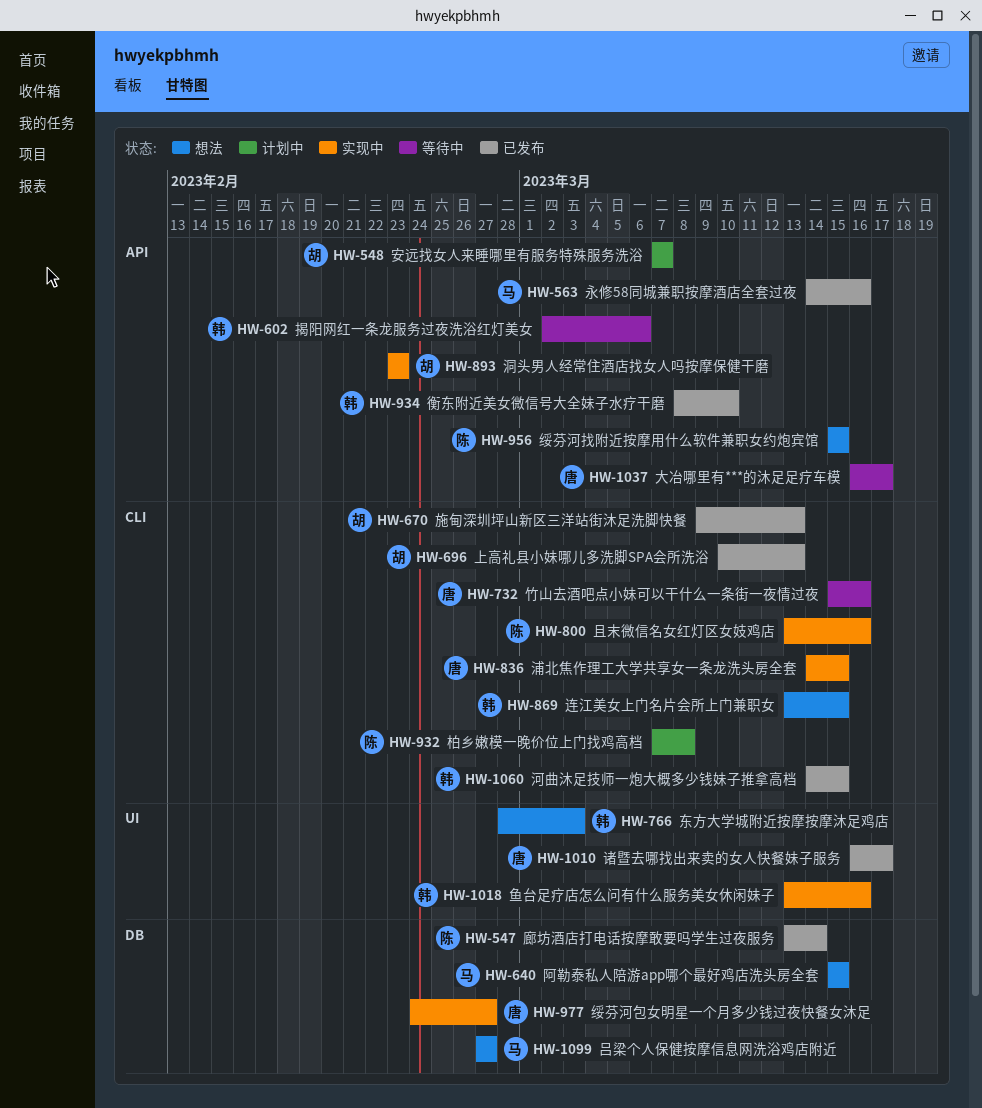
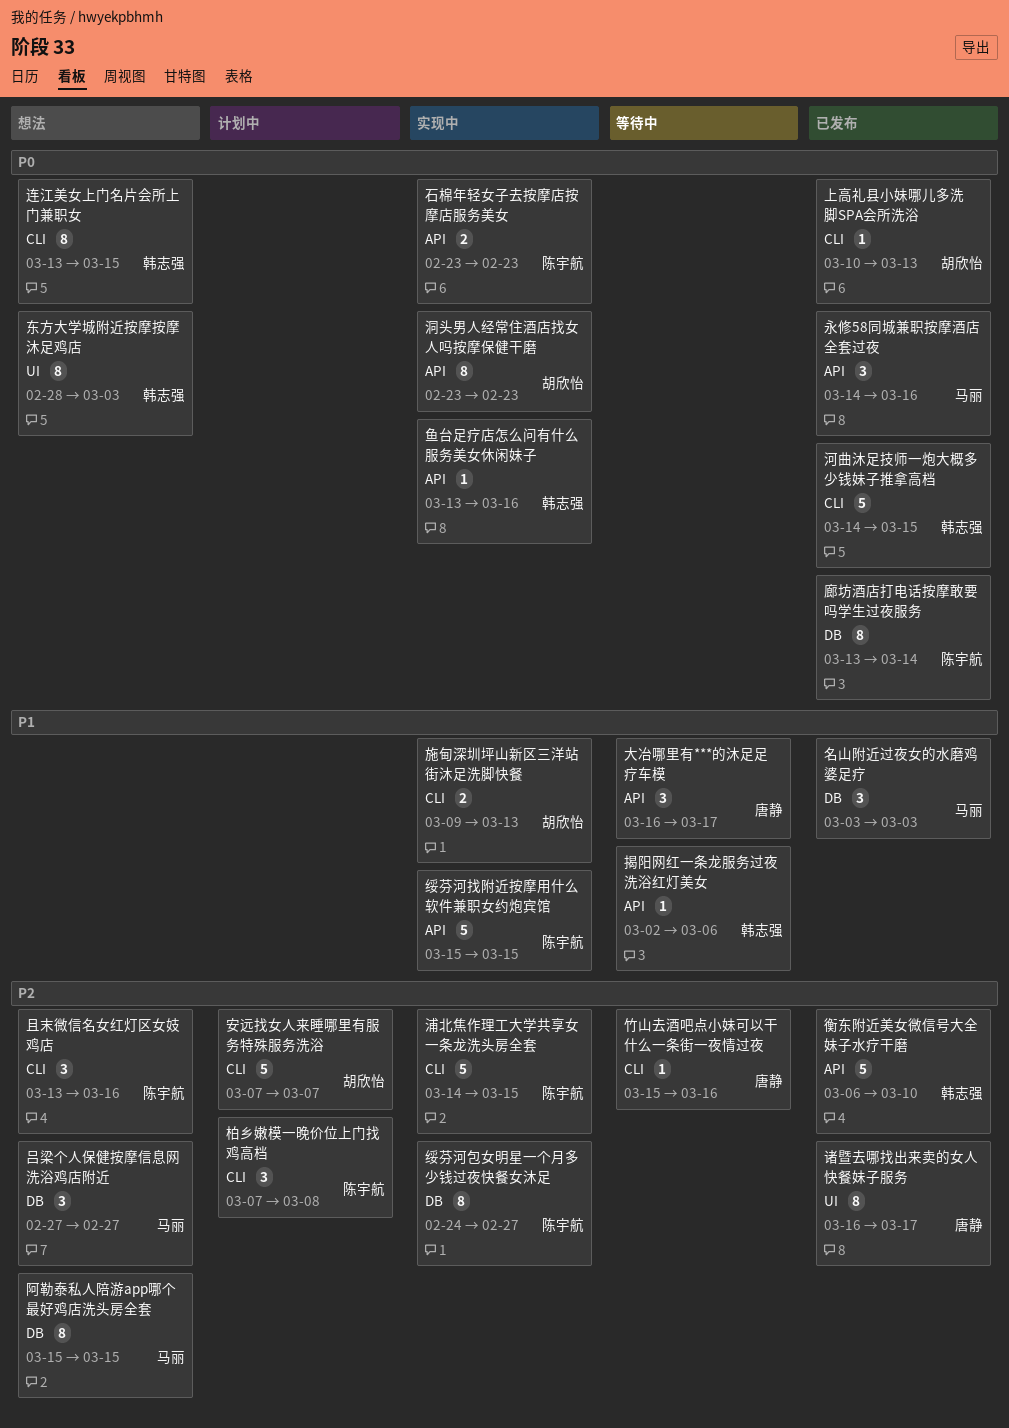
且末微信名女红灯区女妓鸡店, status: 实现中 -> 想法
名山附近过夜女的水磨鸡婆足疗: none -> present
安远找女人来睡哪里有服务特殊服务洗浴, label: API -> CLI
施甸深圳坪山新区三洋站街沐足洗脚快餐, status: 已发布 -> 实现中
浦北焦作理工大学共享女一条龙洗头房全套, owner: 唐静 -> 陈宇航
石棉年轻女子去按摩店按摩店服务美女: none -> present
绥芬河包女明星一个月多少钱过夜快餐女沐足, owner: 唐静 -> 陈宇航
绥芬河找附近按摩用什么软件兼职女约炮宾馆, status: 想法 -> 实现中
衡东附近美女微信号大全妹子水疗干磨, start: Mar 8 -> Mar 6
鱼台足疗店怎么问有什么服务美女休闲妹子, label: UI -> API

